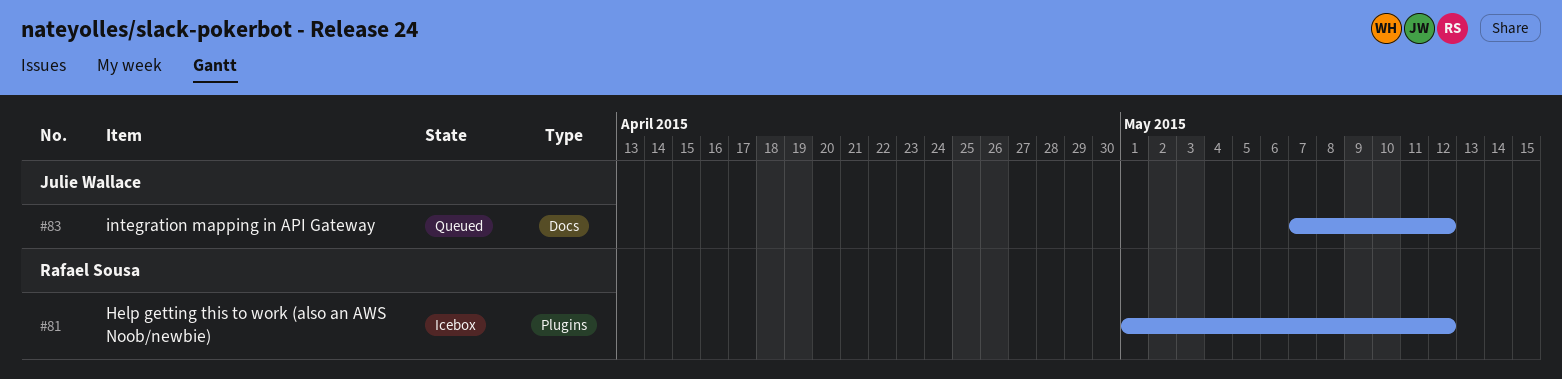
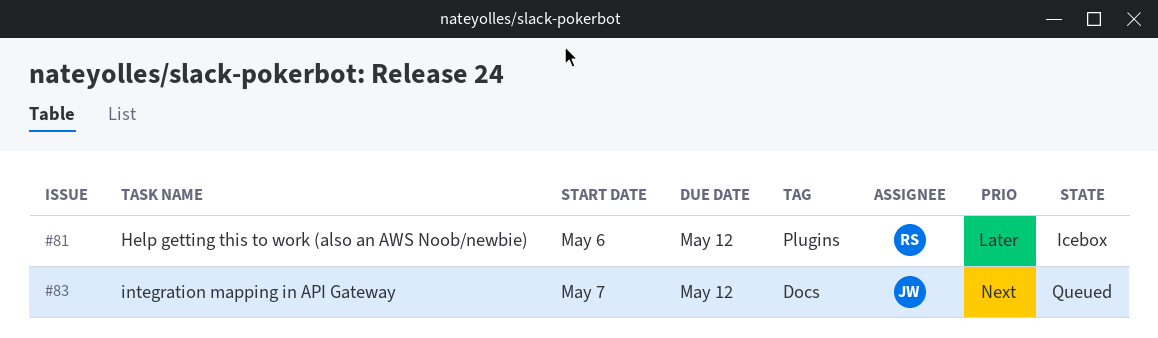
#81, start: May 1 -> May 6

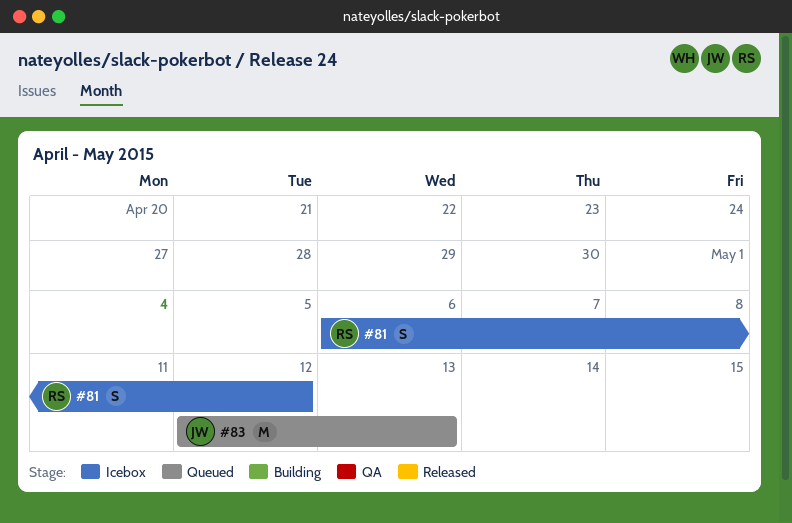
#83, start: May 7 -> May 12
#83, due: May 12 -> May 13

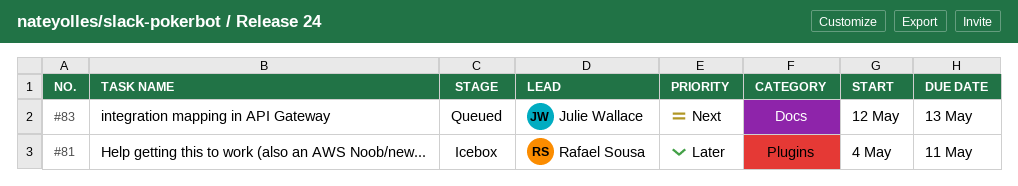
#81, start: May 6 -> May 4
#81, due: May 12 -> May 11

